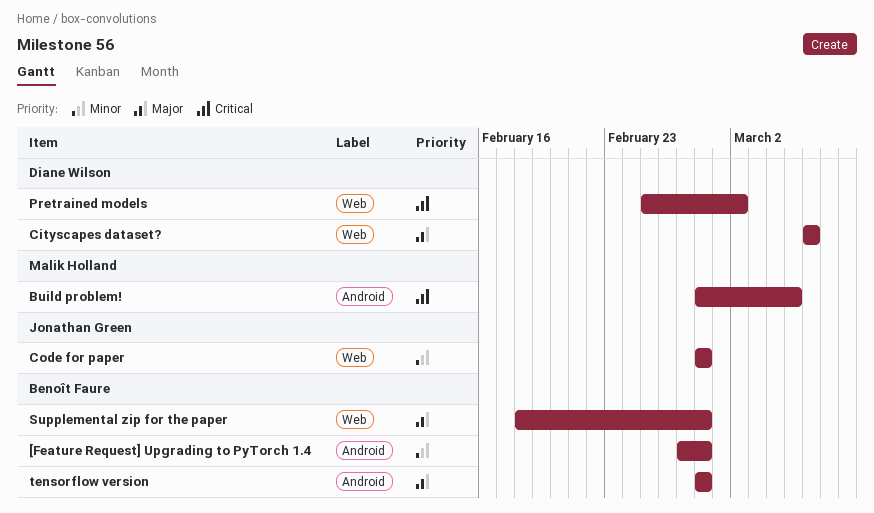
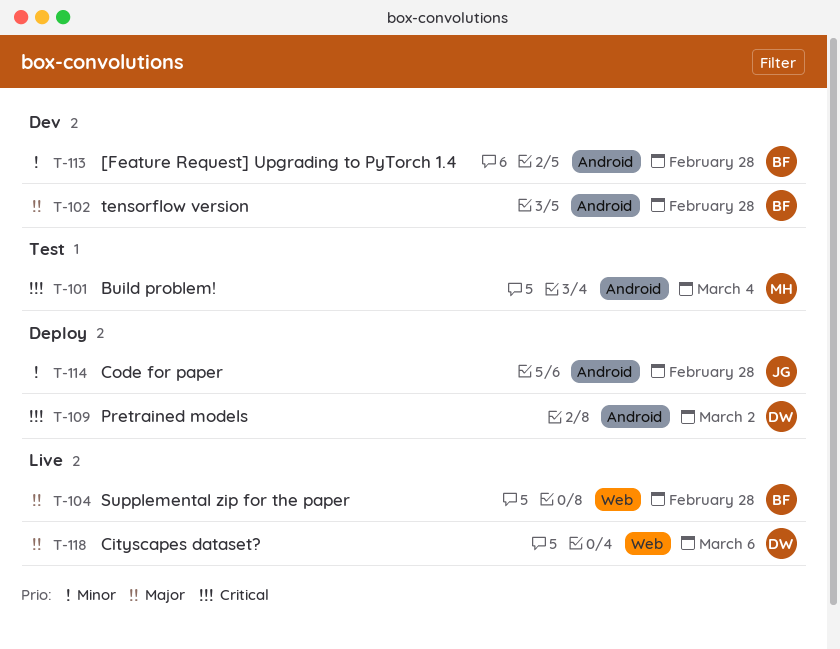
Build problem!, due: Mar 5 -> Mar 4
Code for paper, label: Web -> Android
Pretrained models, label: Web -> Android

